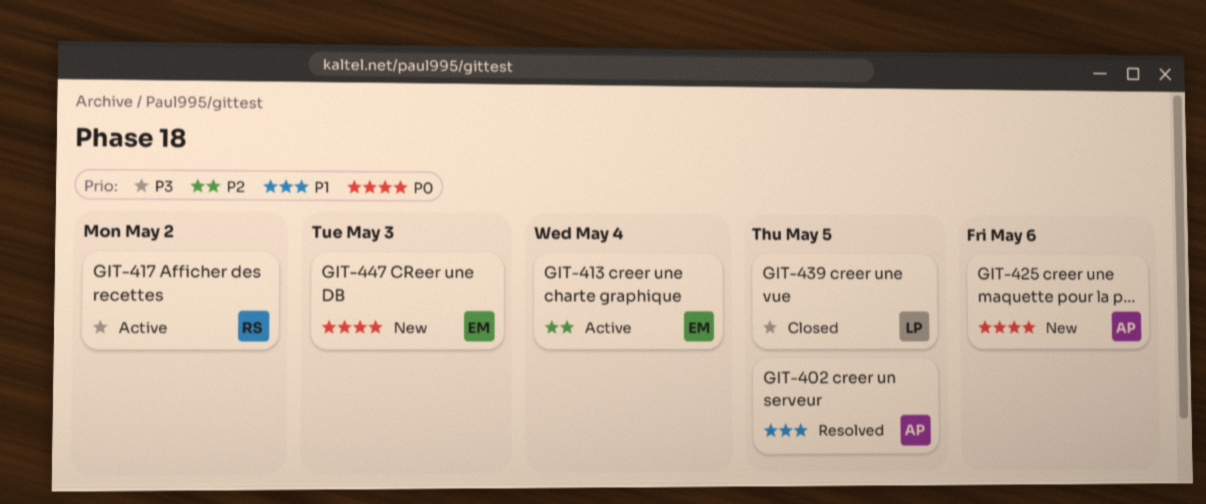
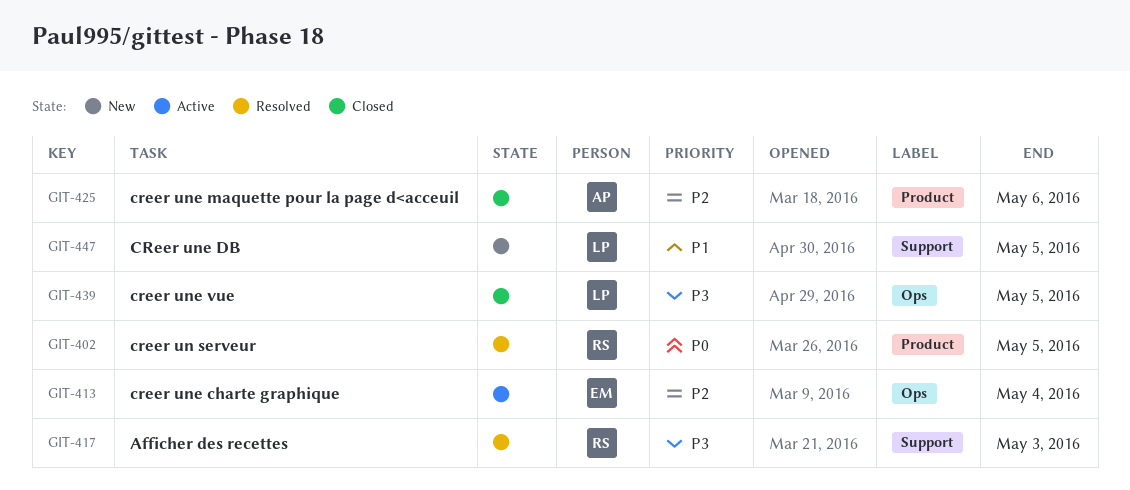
GIT-402, owner: AP -> RS
GIT-402, priority: P1 -> P0
GIT-417, status: Active -> Resolved
GIT-417, due: May 2 -> May 3
GIT-425, status: New -> Closed
GIT-425, priority: P0 -> P2
GIT-447, owner: EM -> LP
GIT-447, priority: P0 -> P1
GIT-447, due: May 3 -> May 5

